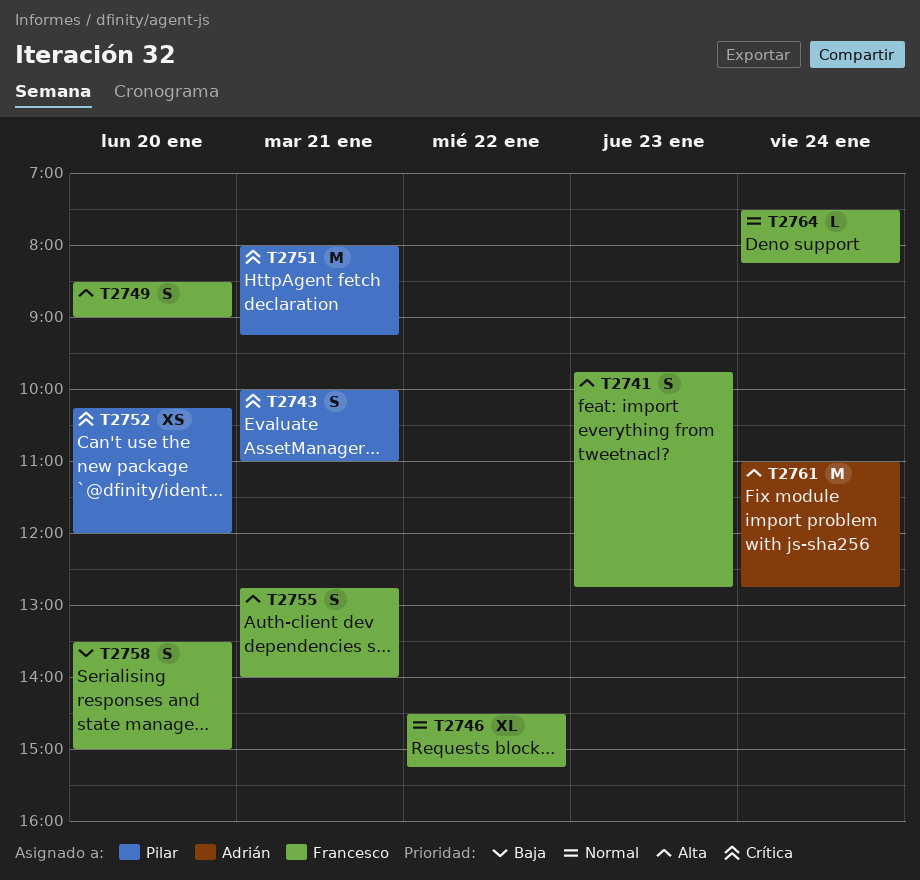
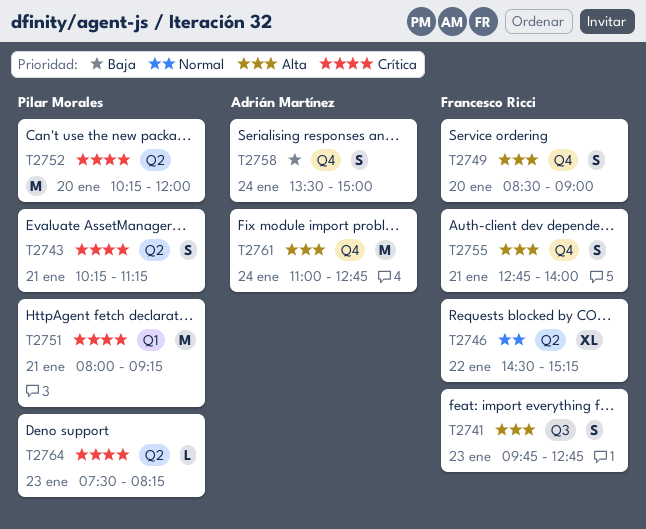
T2743, begins: 10:00 -> 10:15
T2743, ends: 11:00 -> 11:15
T2752, estimate: XS -> M
T2758, owner: Francesco Ricci -> Adrián Martínez
T2758, day: Jan 20 -> Jan 24
T2764, owner: Francesco Ricci -> Pilar Morales
T2764, priority: Normal -> Crítica
T2764, day: Jan 24 -> Jan 23

